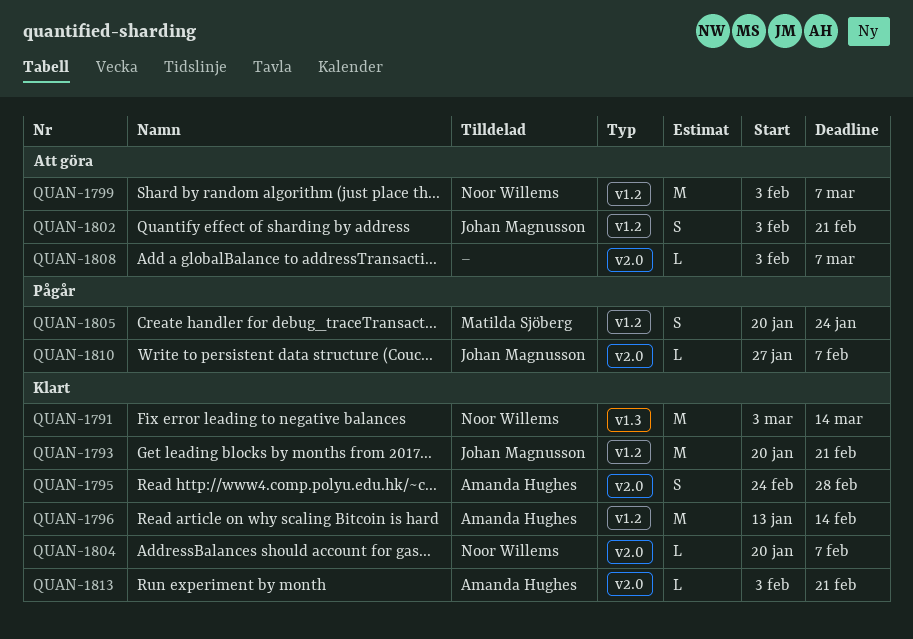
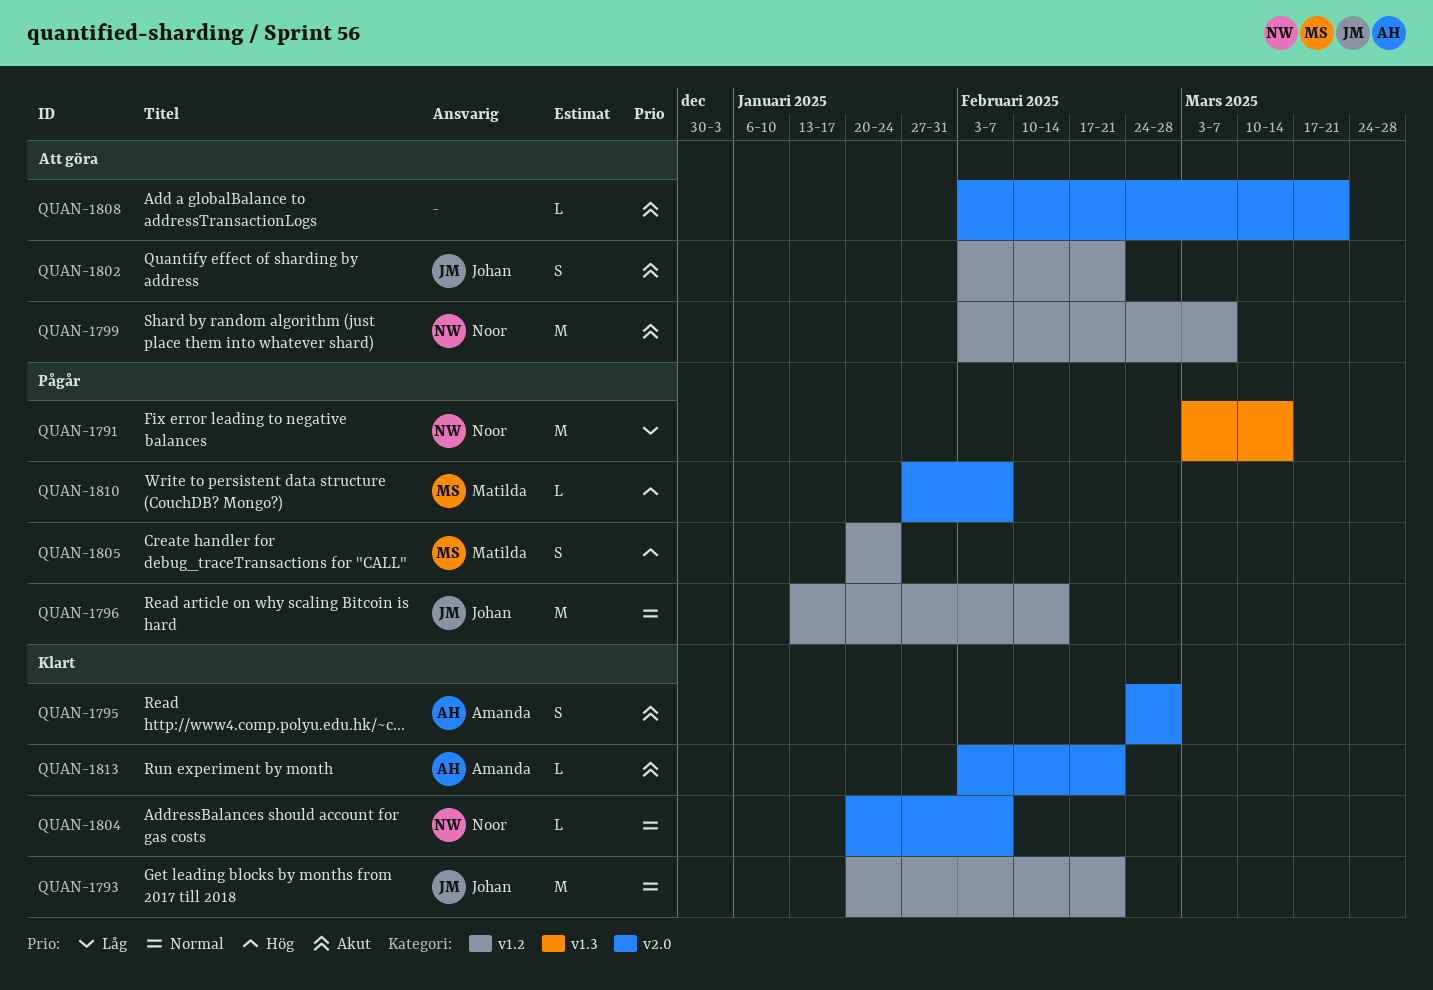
QUAN-1791, status: Klart -> Pågår
QUAN-1796, status: Klart -> Pågår
QUAN-1796, owner: Amanda Hughes -> Johan Magnusson
QUAN-1808, due: Mar 7 -> Mar 21
QUAN-1810, owner: Johan Magnusson -> Matilda Sjöberg

